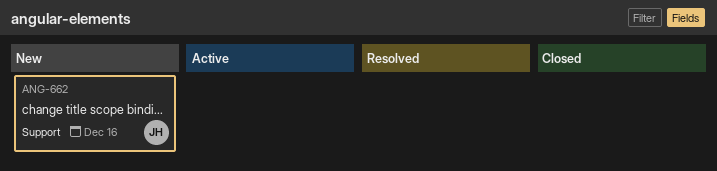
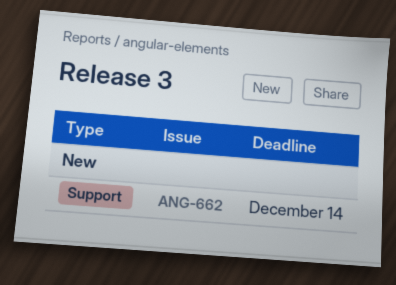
ANG-662, due: Dec 16 -> Dec 14

